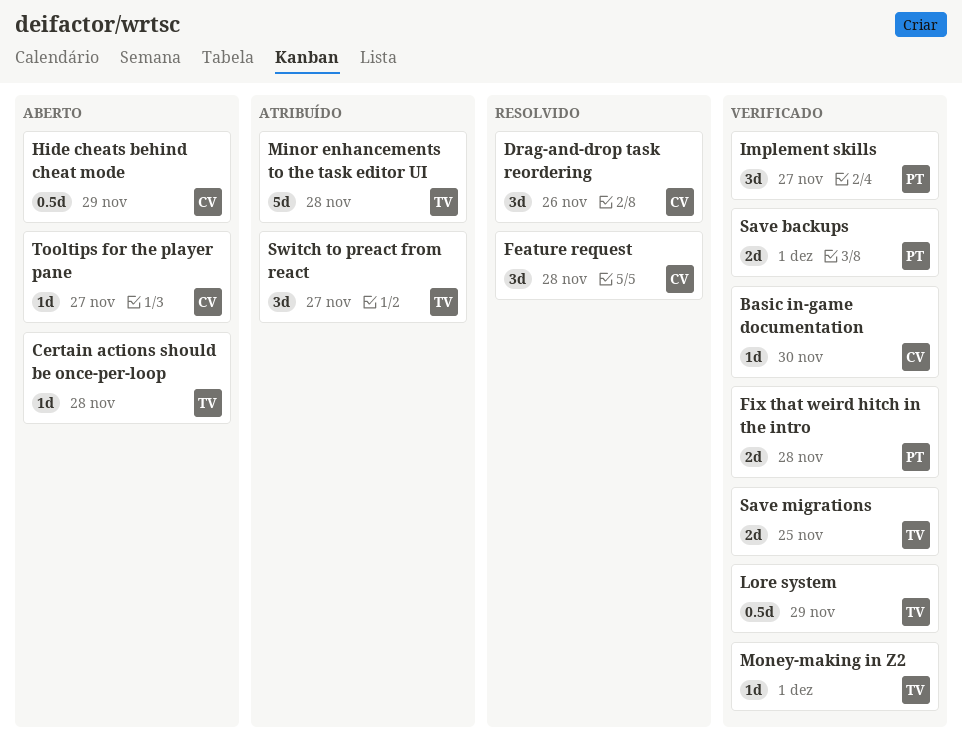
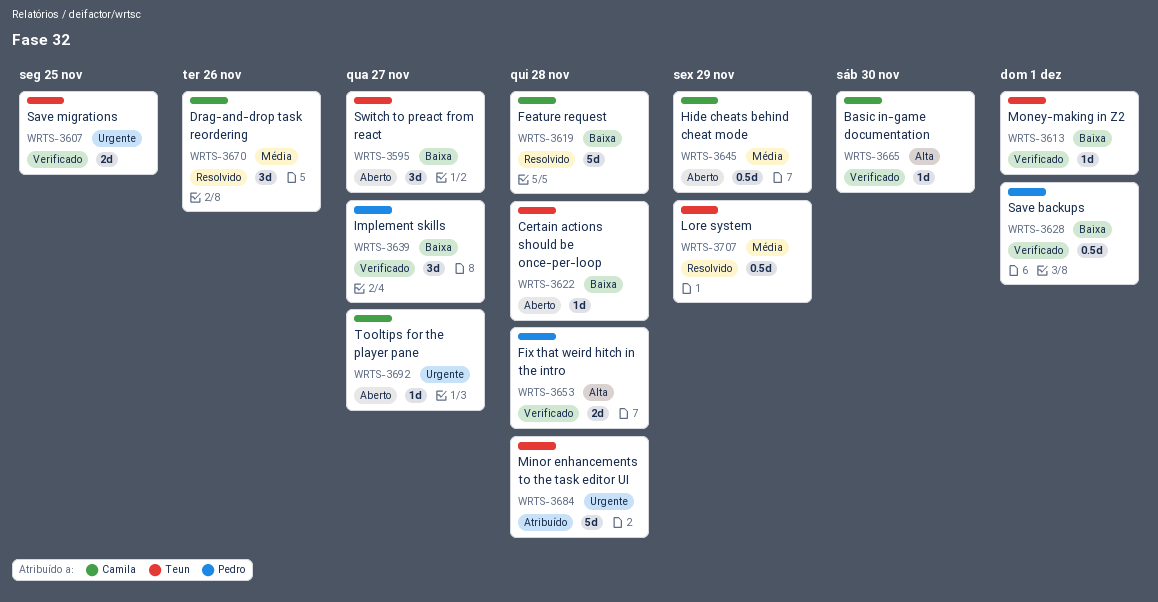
Feature request, estimate: 3d -> 5d
Lore system, status: Verificado -> Resolvido
Save backups, estimate: 2d -> 0.5d
Switch to preact from react, status: Atribuído -> Aberto

